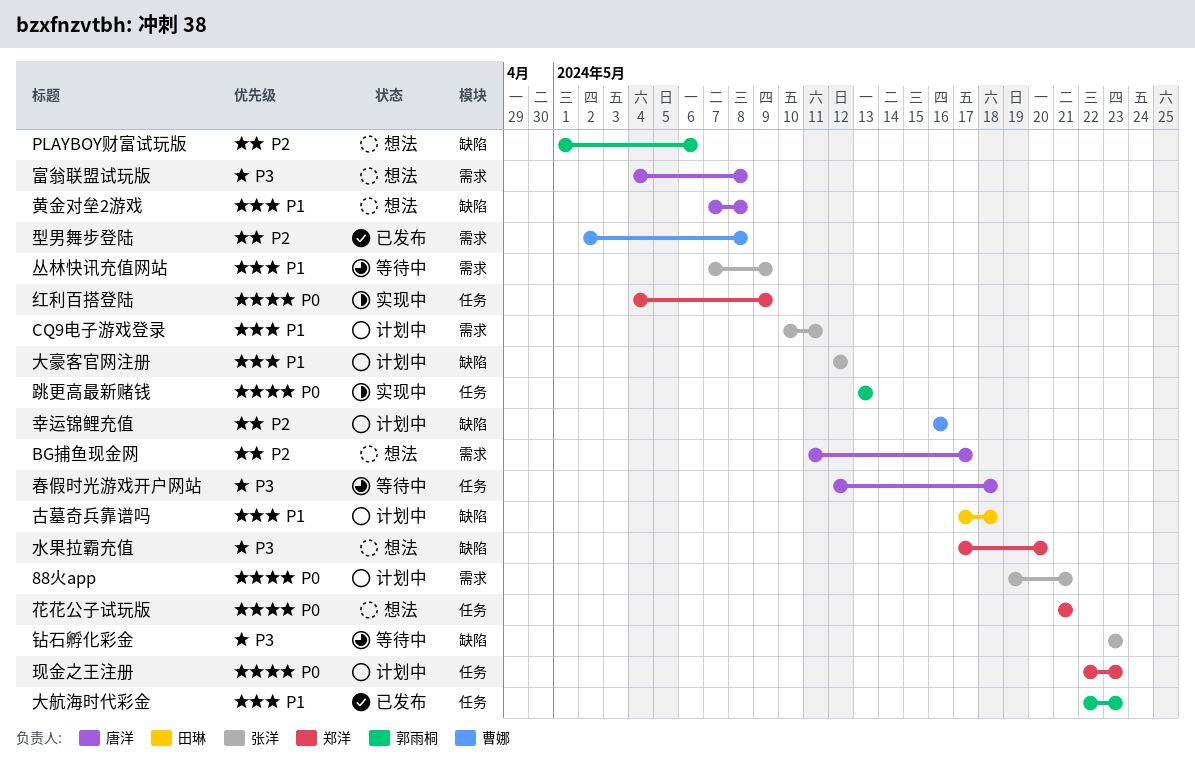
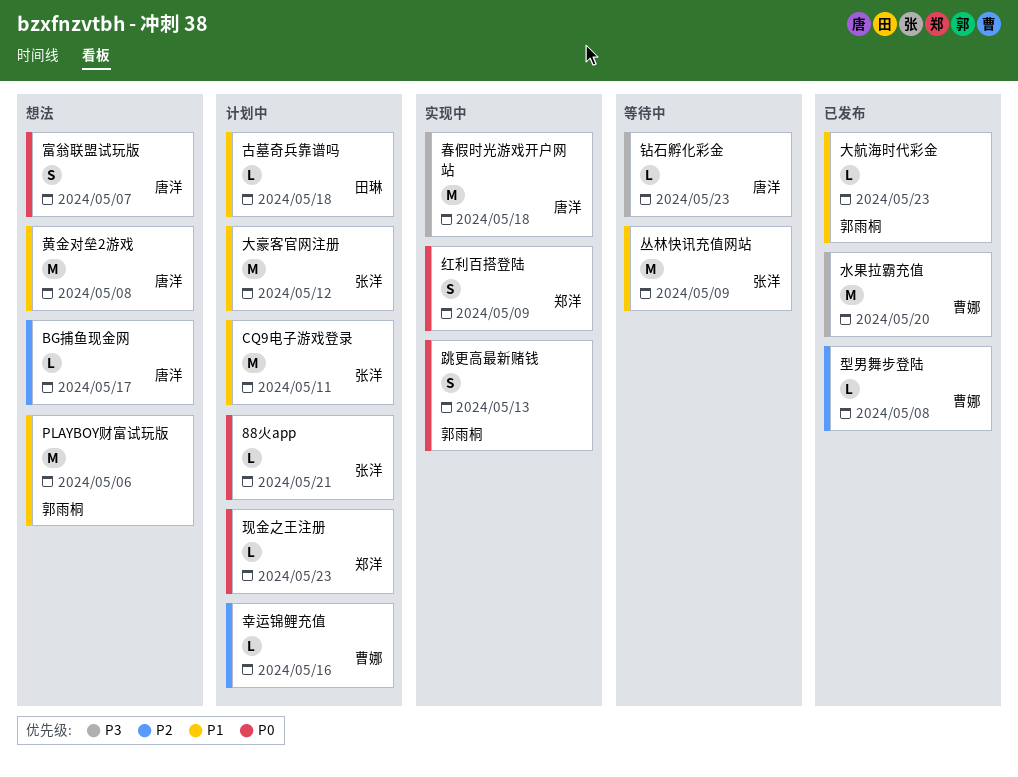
PLAYBOY财富试玩版, priority: P2 -> P1
富翁联盟试玩版, priority: P3 -> P0
富翁联盟试玩版, due: May 8 -> May 7
春假时光游戏开户网站, status: 等待中 -> 实现中
水果拉霸充值, status: 想法 -> 已发布
水果拉霸充值, owner: 郑洋 -> 曹娜
花花公子试玩版: present -> none
钻石孵化彩金, owner: 张洋 -> 唐洋

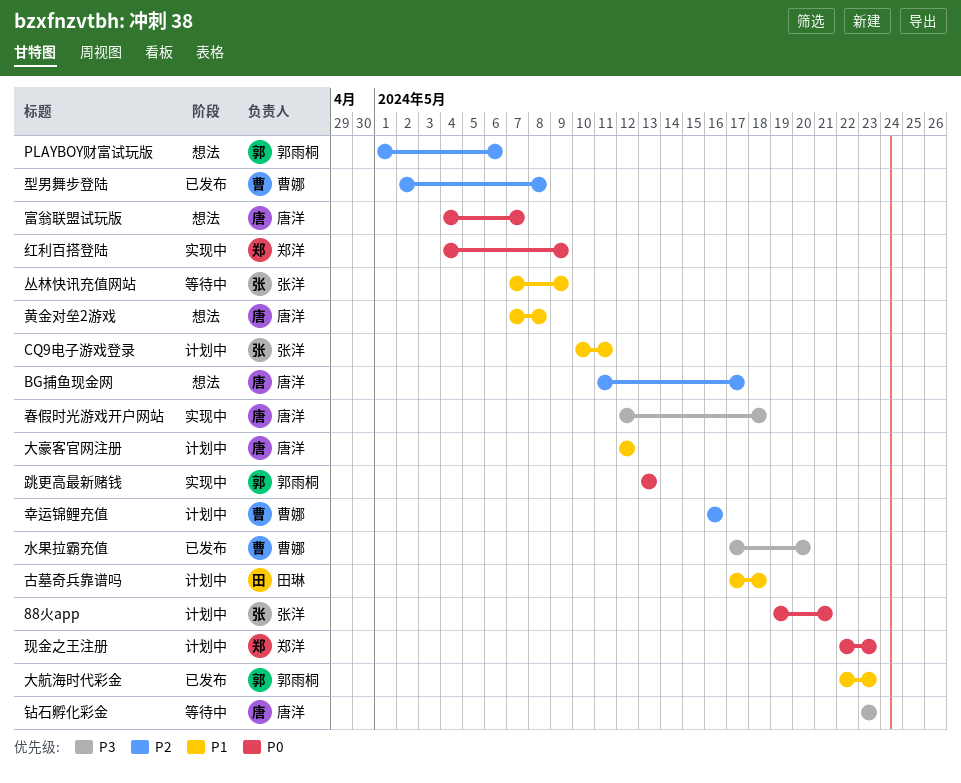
PLAYBOY财富试玩版, priority: P1 -> P2
大豪客官网注册, owner: 张洋 -> 唐洋

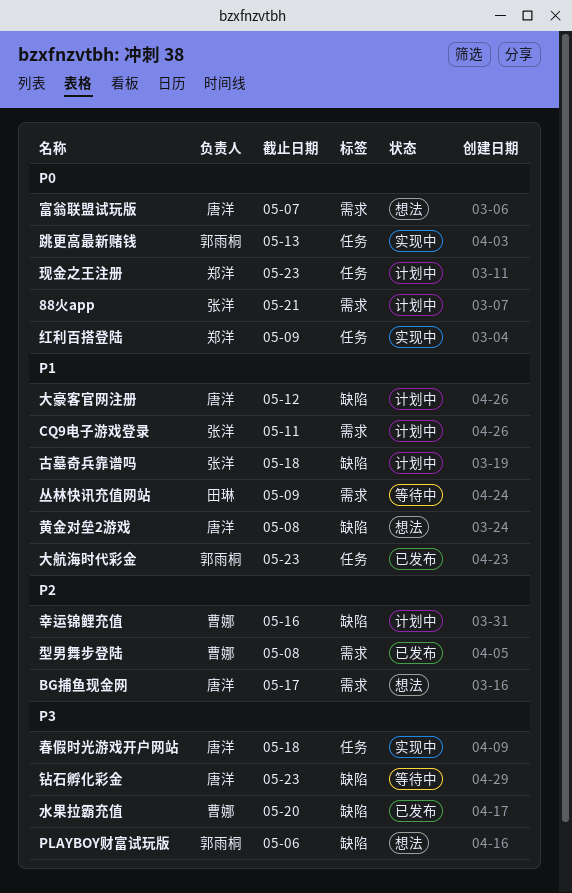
PLAYBOY财富试玩版, priority: P2 -> P3
丛林快讯充值网站, owner: 张洋 -> 田琳
古墓奇兵靠谱吗, owner: 田琳 -> 张洋

